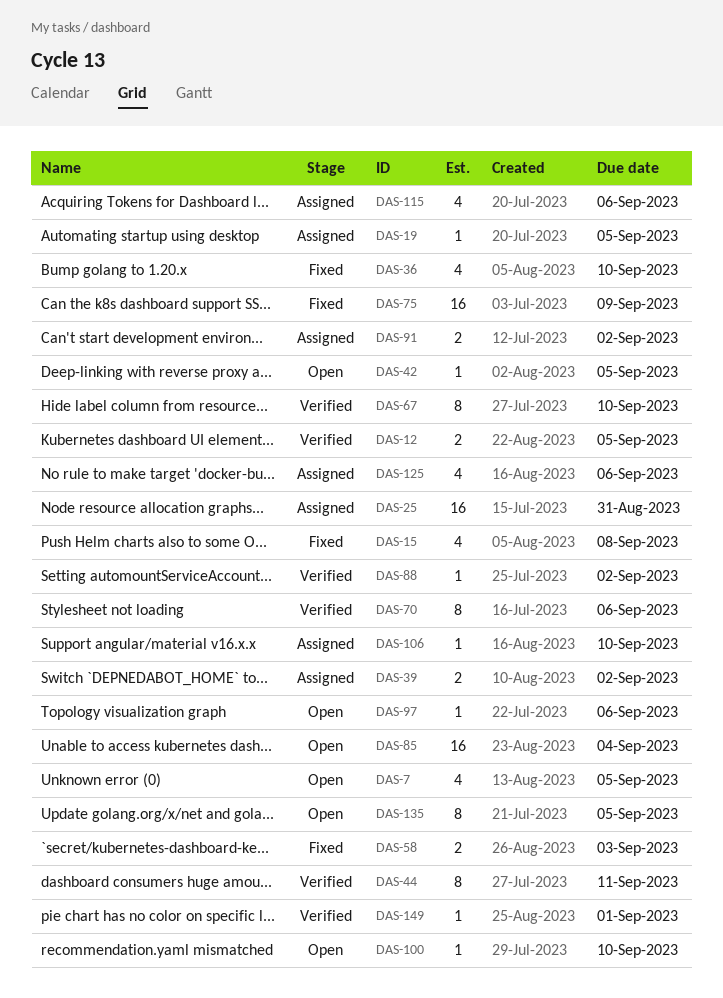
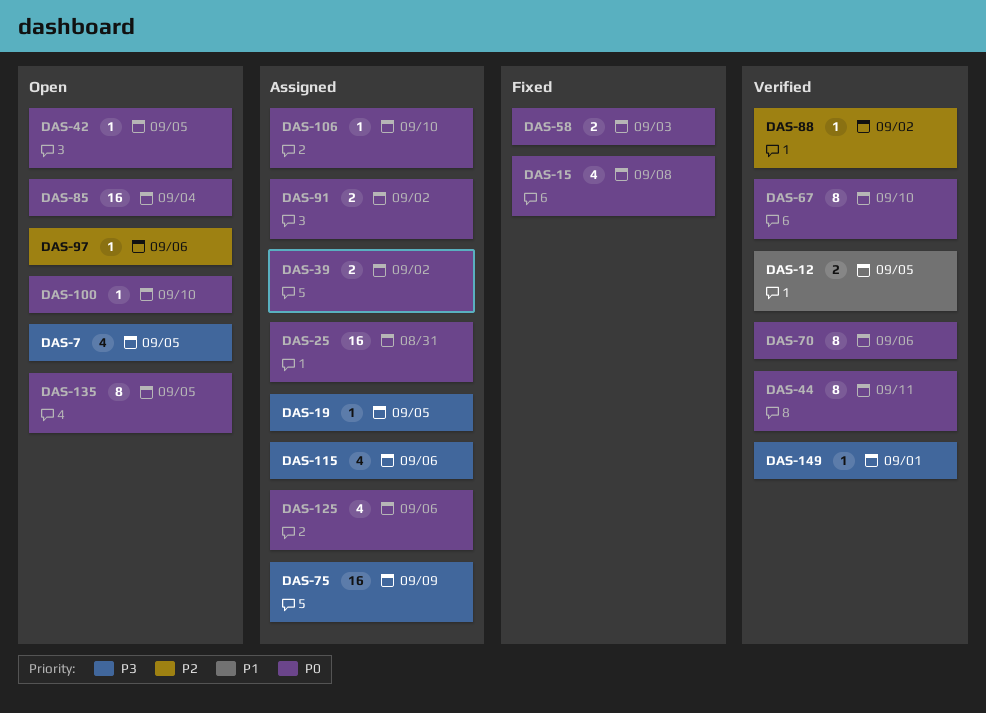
DAS-36: present -> none
DAS-75, status: Fixed -> Assigned

